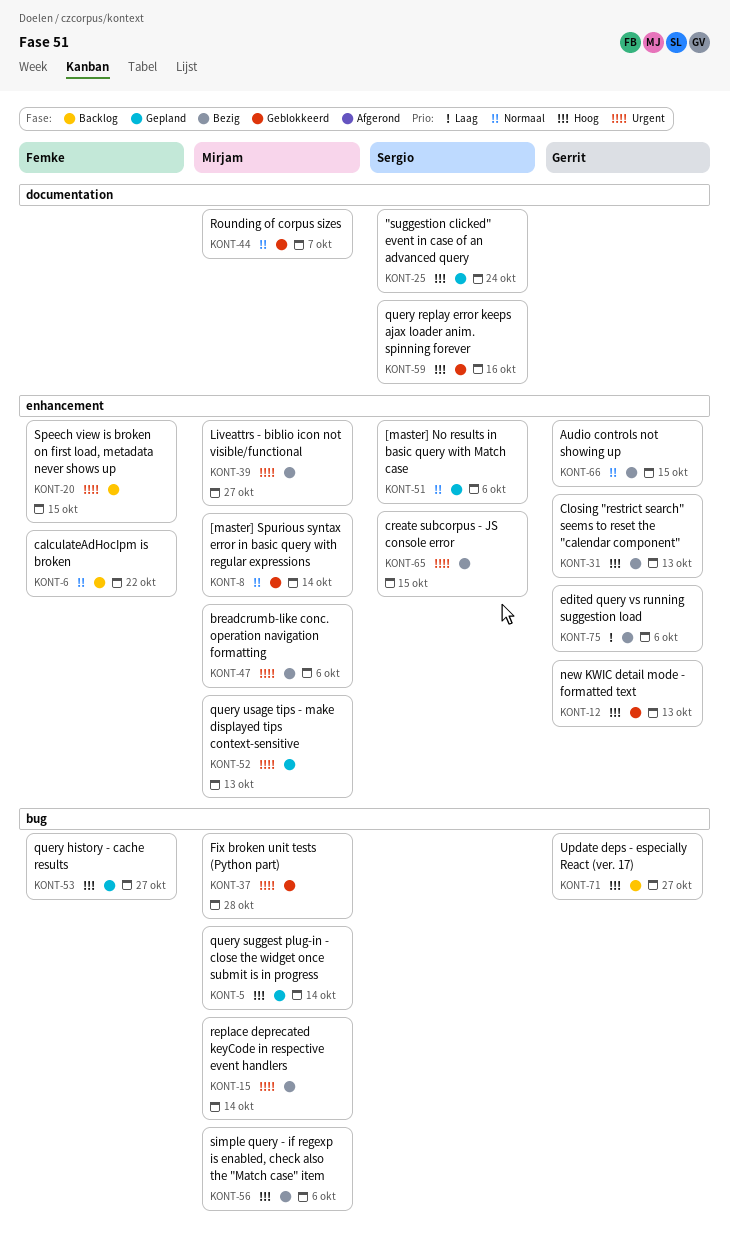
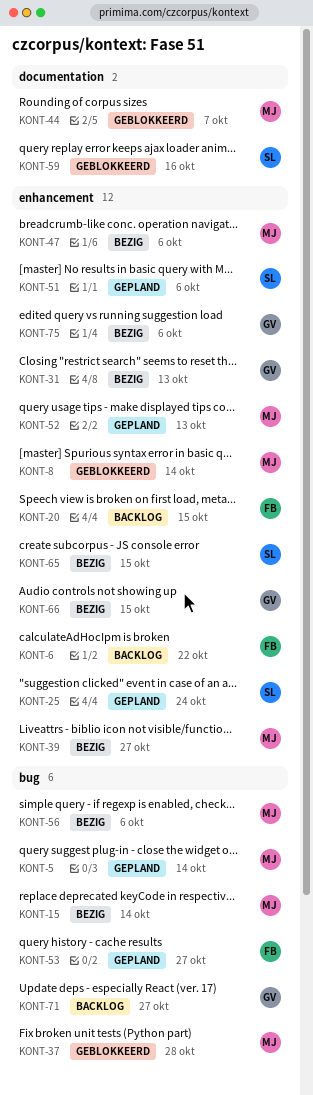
KONT-12: present -> none
KONT-25, label: documentation -> enhancement

